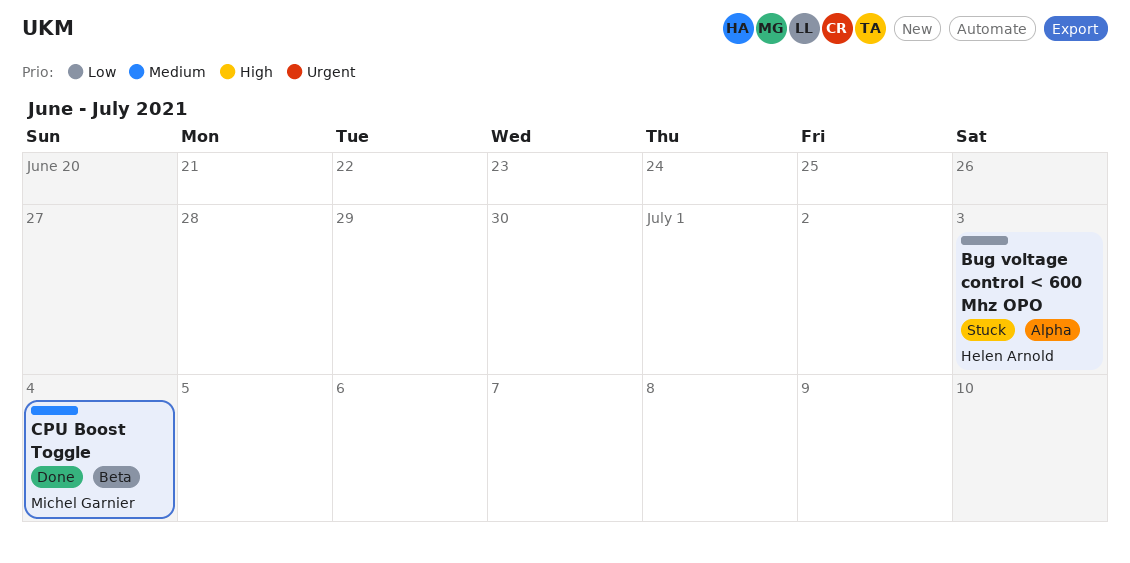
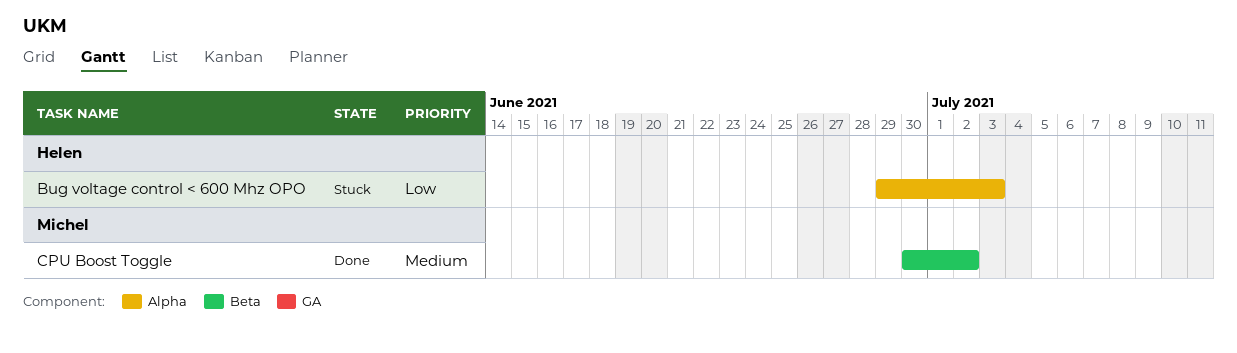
CPU Boost Toggle, due: Jul 4 -> Jul 2

